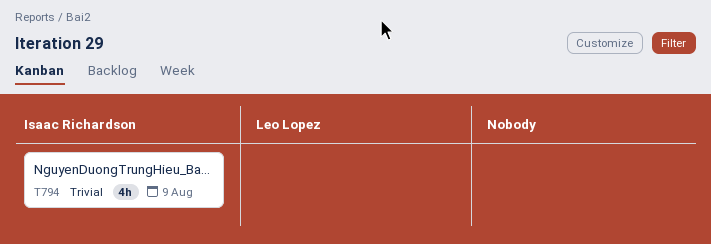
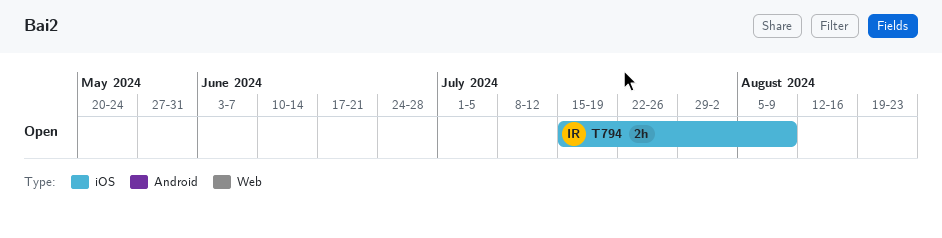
T794, estimate: 4h -> 2h

